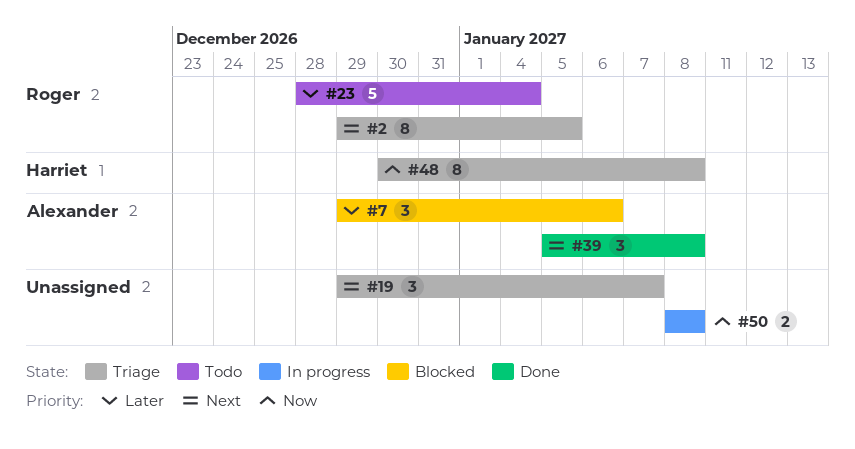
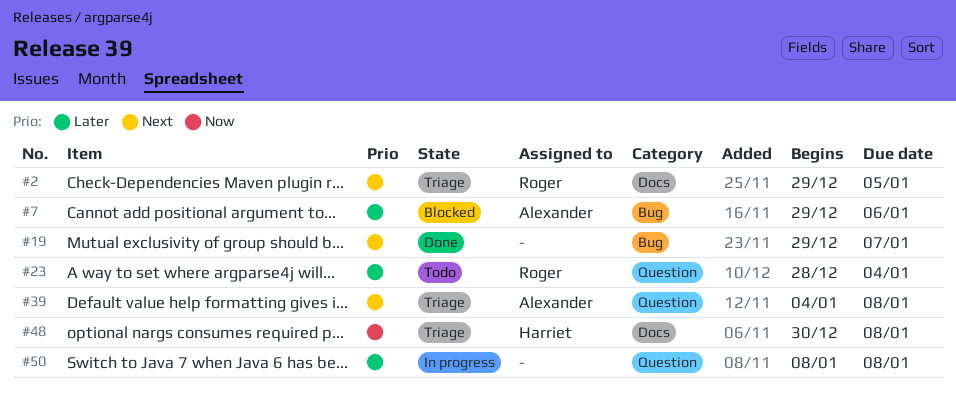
#19, status: Triage -> Done
#39, status: Done -> Triage
#39, start: Jan 5 -> Jan 4
#50, priority: Now -> Later

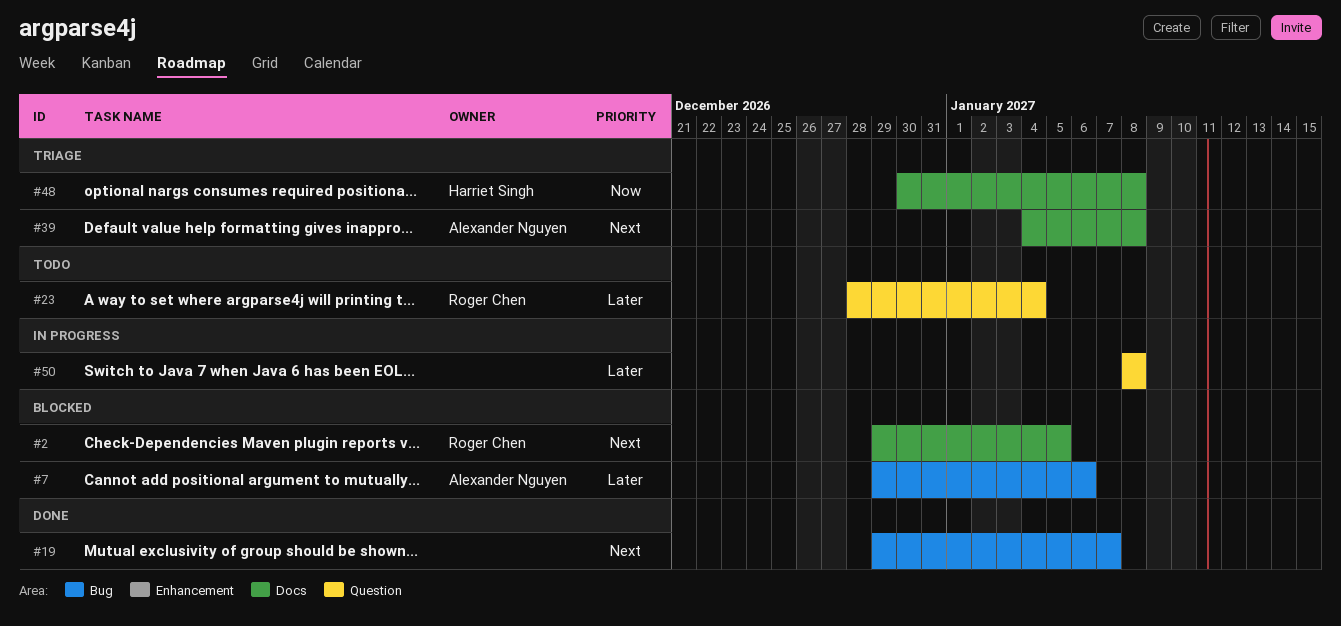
#2, status: Triage -> Blocked
#39, label: Question -> Docs

